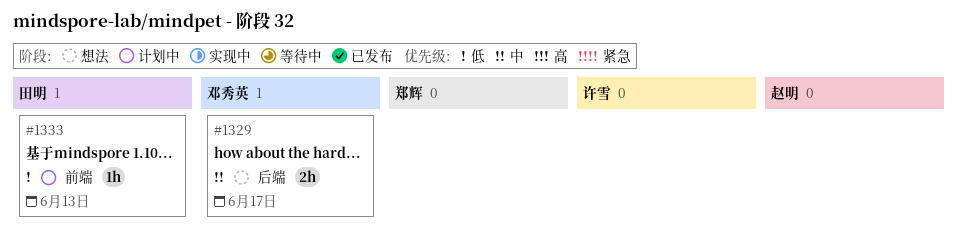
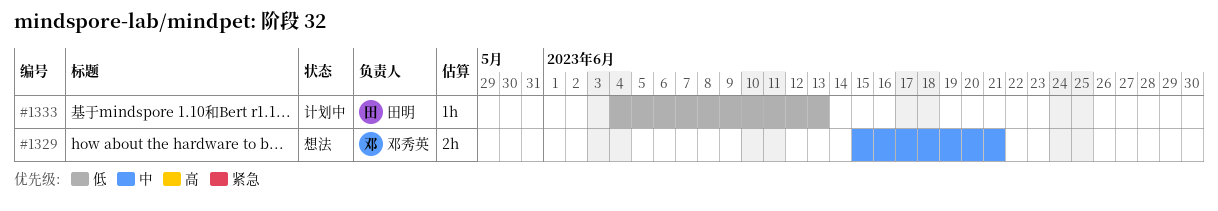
#1329, due: Jun 17 -> Jun 21

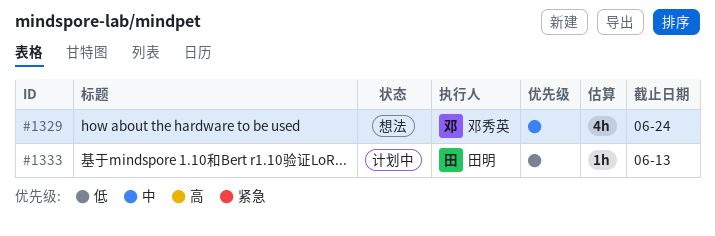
#1329, estimate: 2h -> 4h
#1329, due: Jun 21 -> Jun 24

